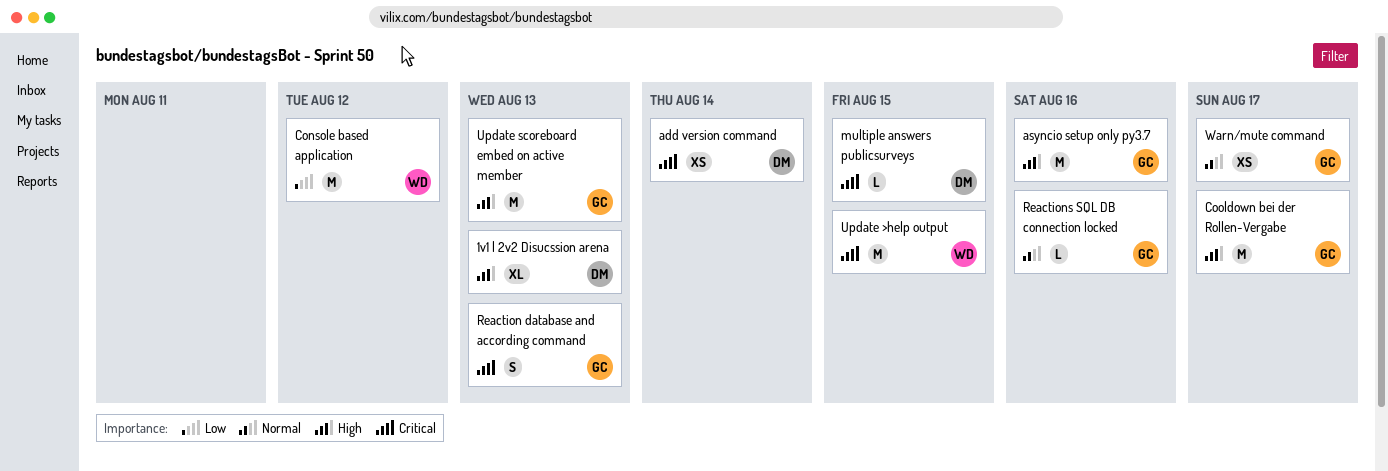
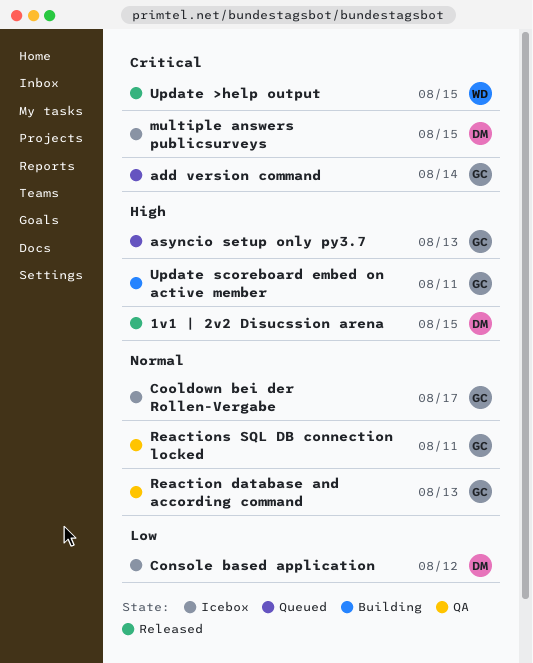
1v1 | 2v2 Disucssion arena, due: Aug 13 -> Aug 15
add version command, owner: DM -> GC
asyncio setup only py3.7, due: Aug 16 -> Aug 13
Console based application, owner: WD -> DM
Cooldown bei der Rollen-Vergabe, priority: High -> Normal
Reaction database and according command, priority: Critical -> Normal
Reactions SQL DB connection locked, due: Aug 16 -> Aug 11
Update scoreboard embed on active member, due: Aug 13 -> Aug 11
Warn/mute command: present -> none

